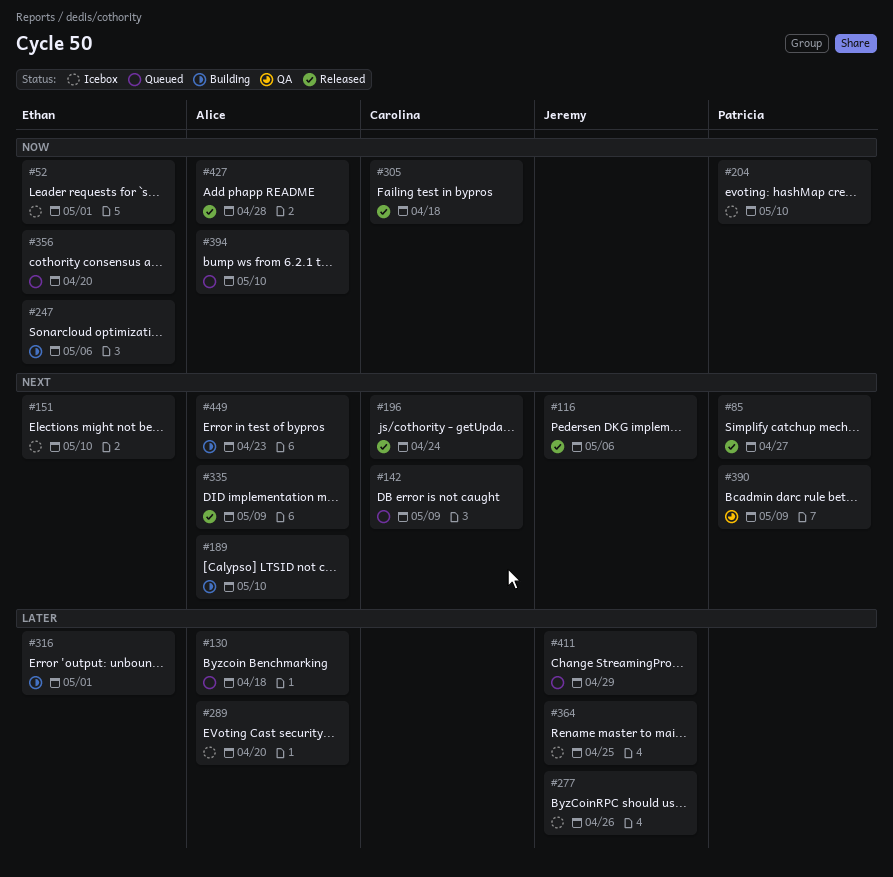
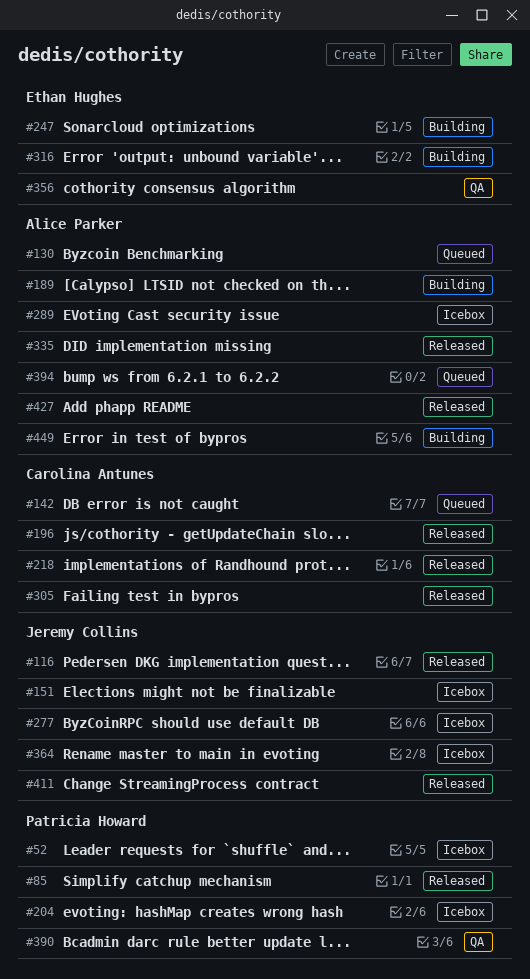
#52, owner: Ethan Hughes -> Patricia Howard
#151, owner: Ethan Hughes -> Jeremy Collins
#218: none -> present
#356, status: Queued -> QA
#411, status: Queued -> Released

